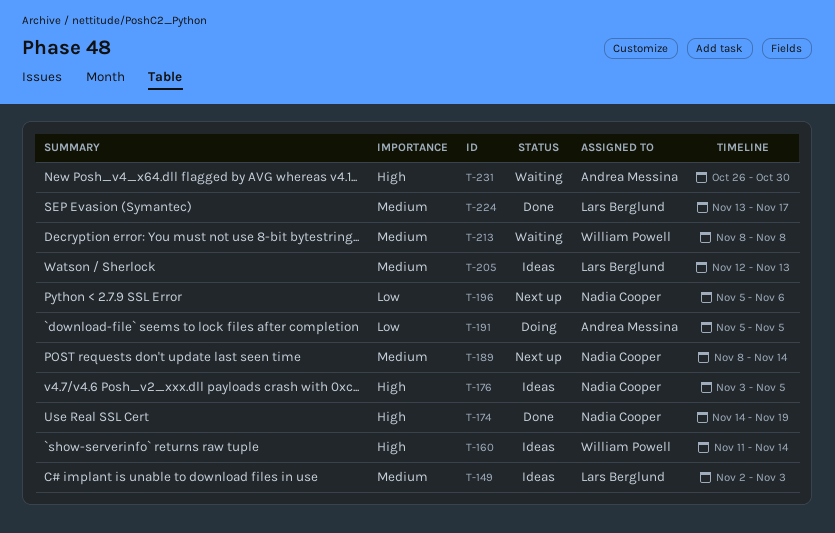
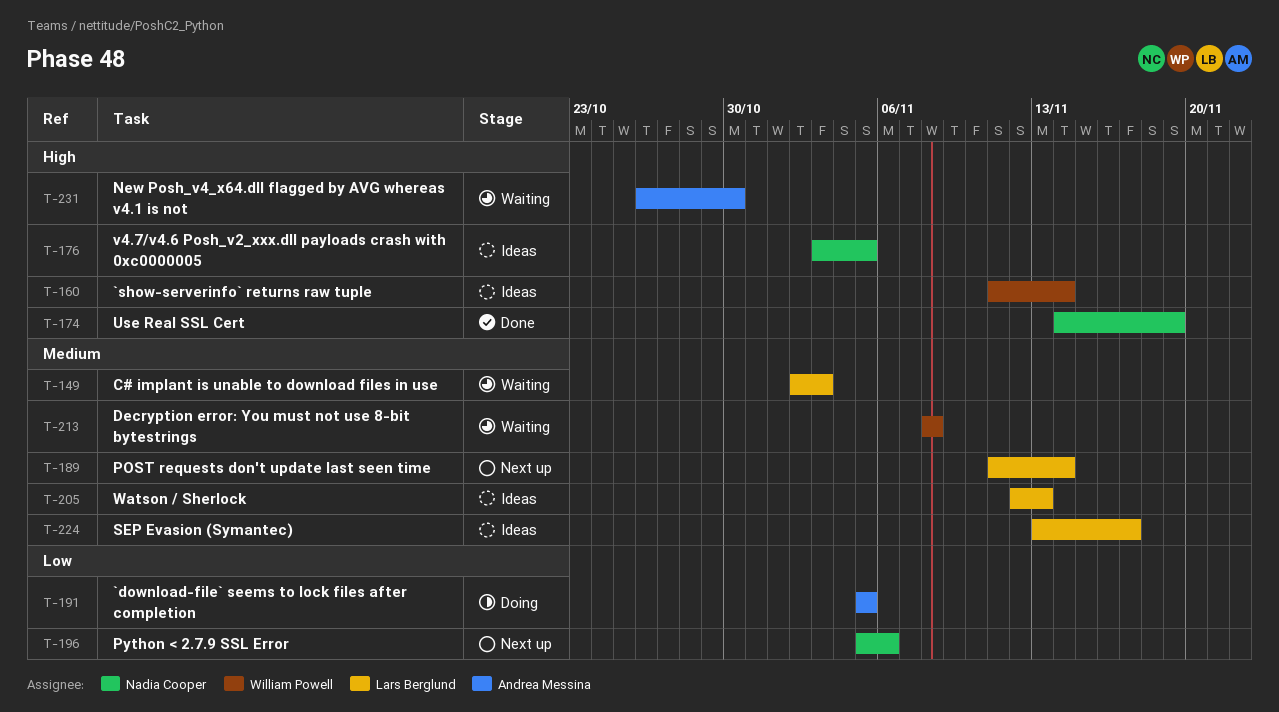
T-149, status: Ideas -> Waiting
T-189, owner: Nadia Cooper -> Lars Berglund
T-189, start: Nov 8 -> Nov 11
T-224, status: Done -> Ideas

